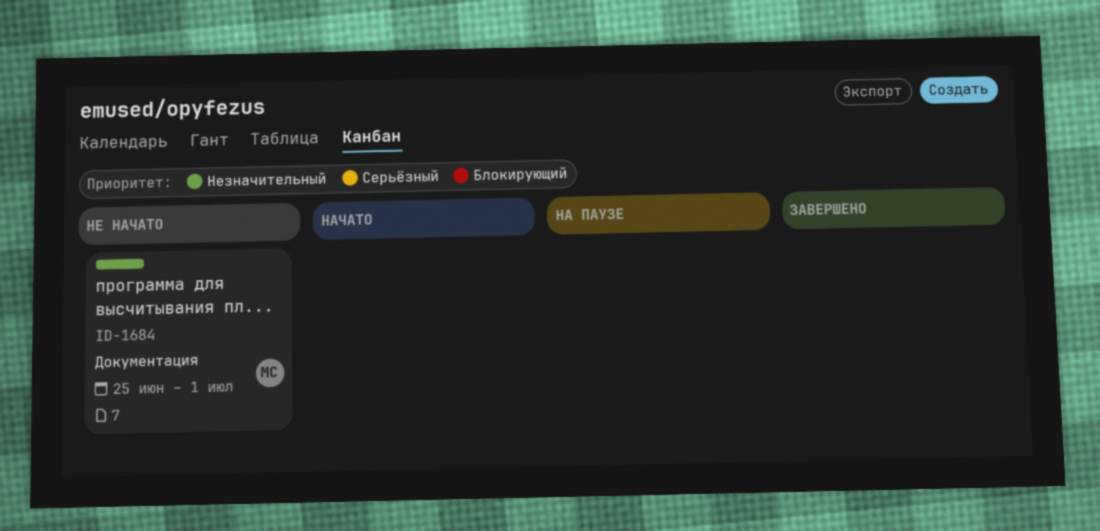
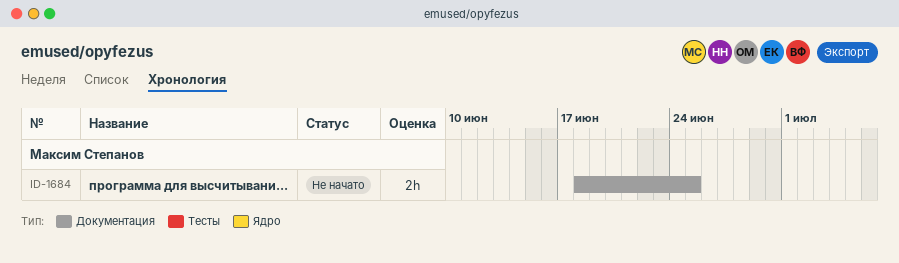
ID-1684, start: Jun 25 -> Jun 18
ID-1684, due: Jul 1 -> Jun 25

